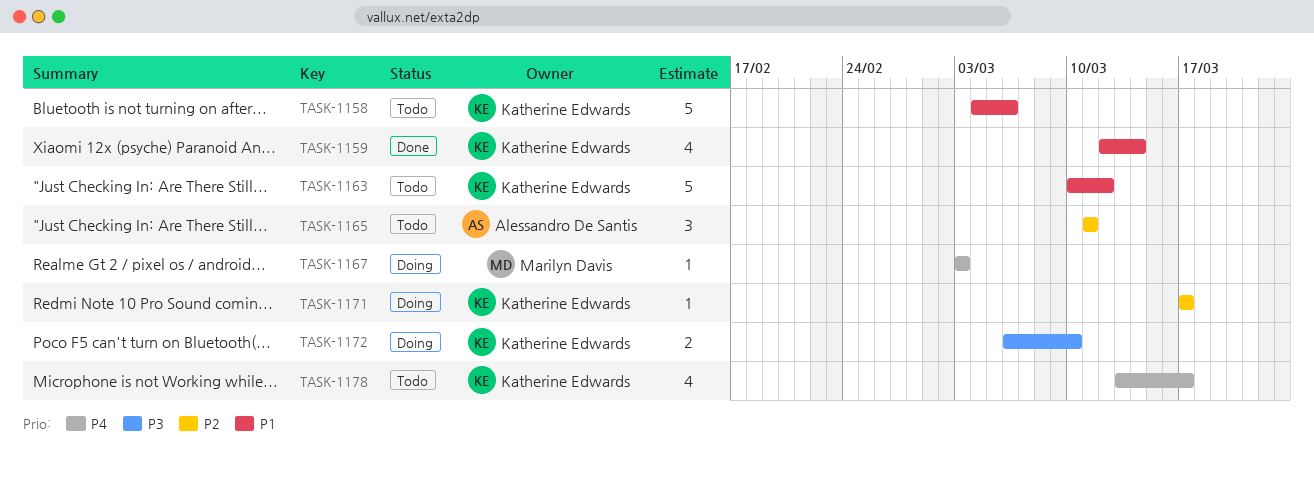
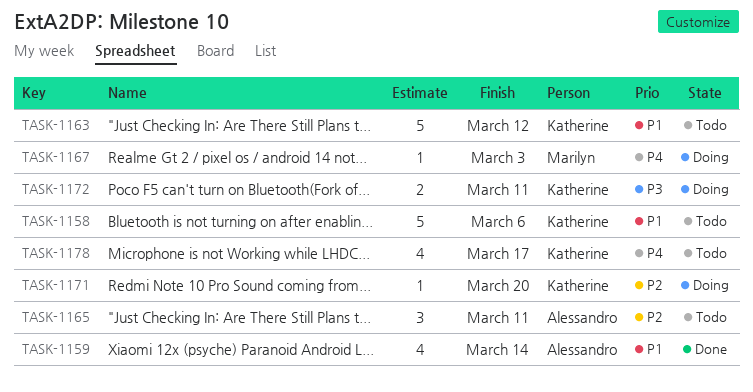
TASK-1159, owner: Katherine Edwards -> Alessandro De Santis
TASK-1171, due: Mar 17 -> Mar 20
TASK-1172, due: Mar 10 -> Mar 11

